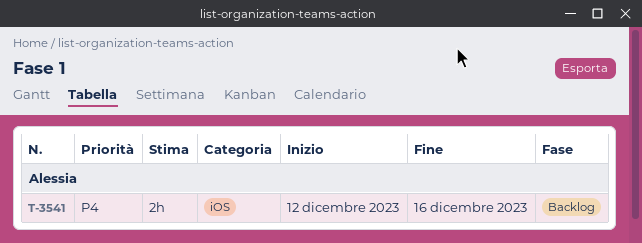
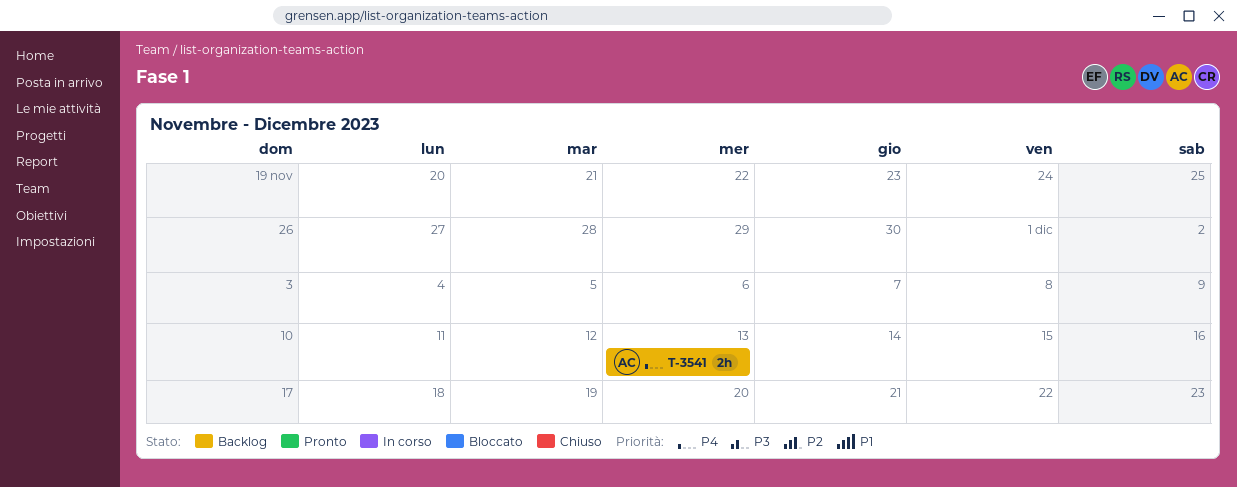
T-3541, start: Dec 12 -> Dec 13
T-3541, due: Dec 16 -> Dec 13

